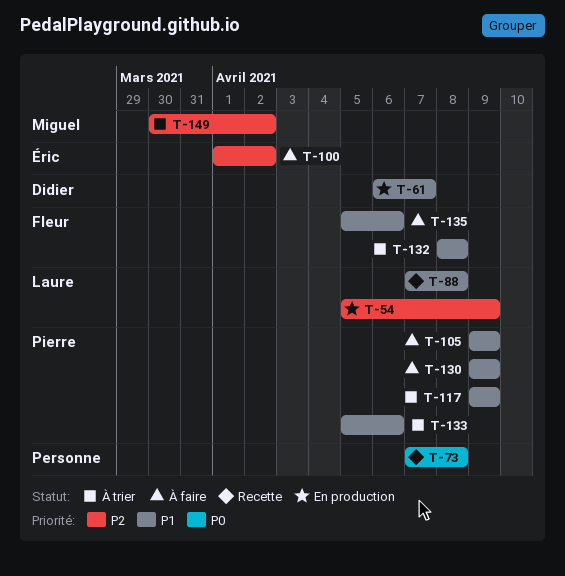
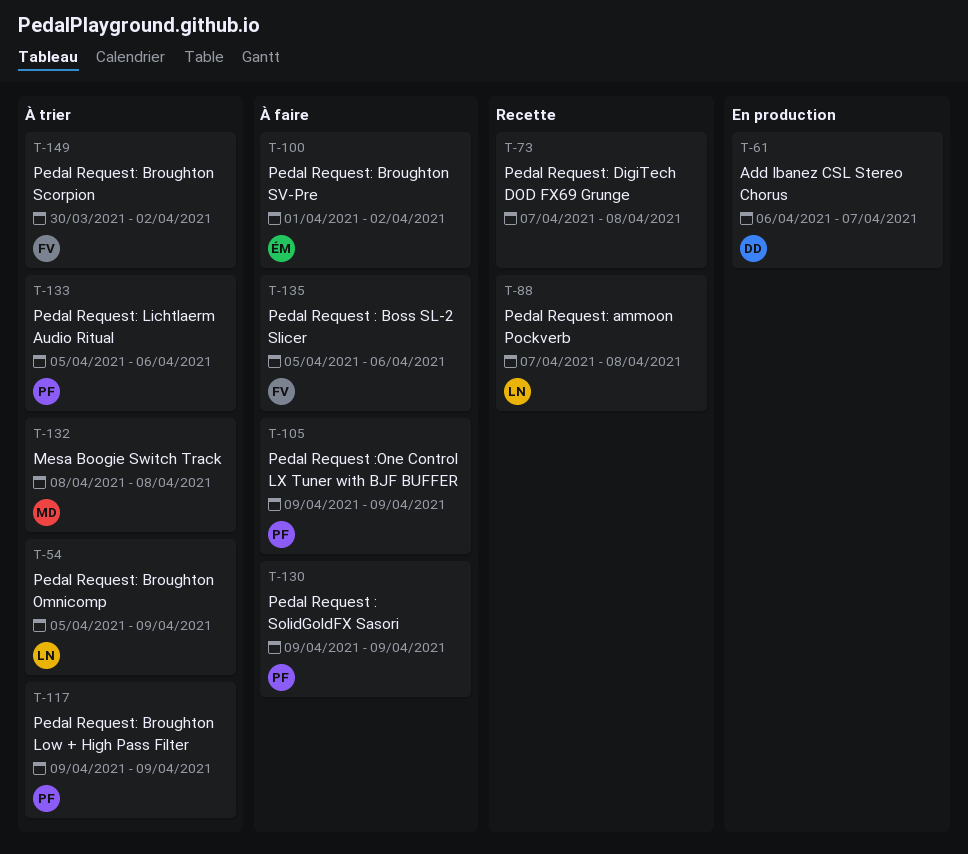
T-54, status: En production -> À trier
T-132, owner: Fleur -> Miguel
T-149, owner: Miguel -> Fleur

